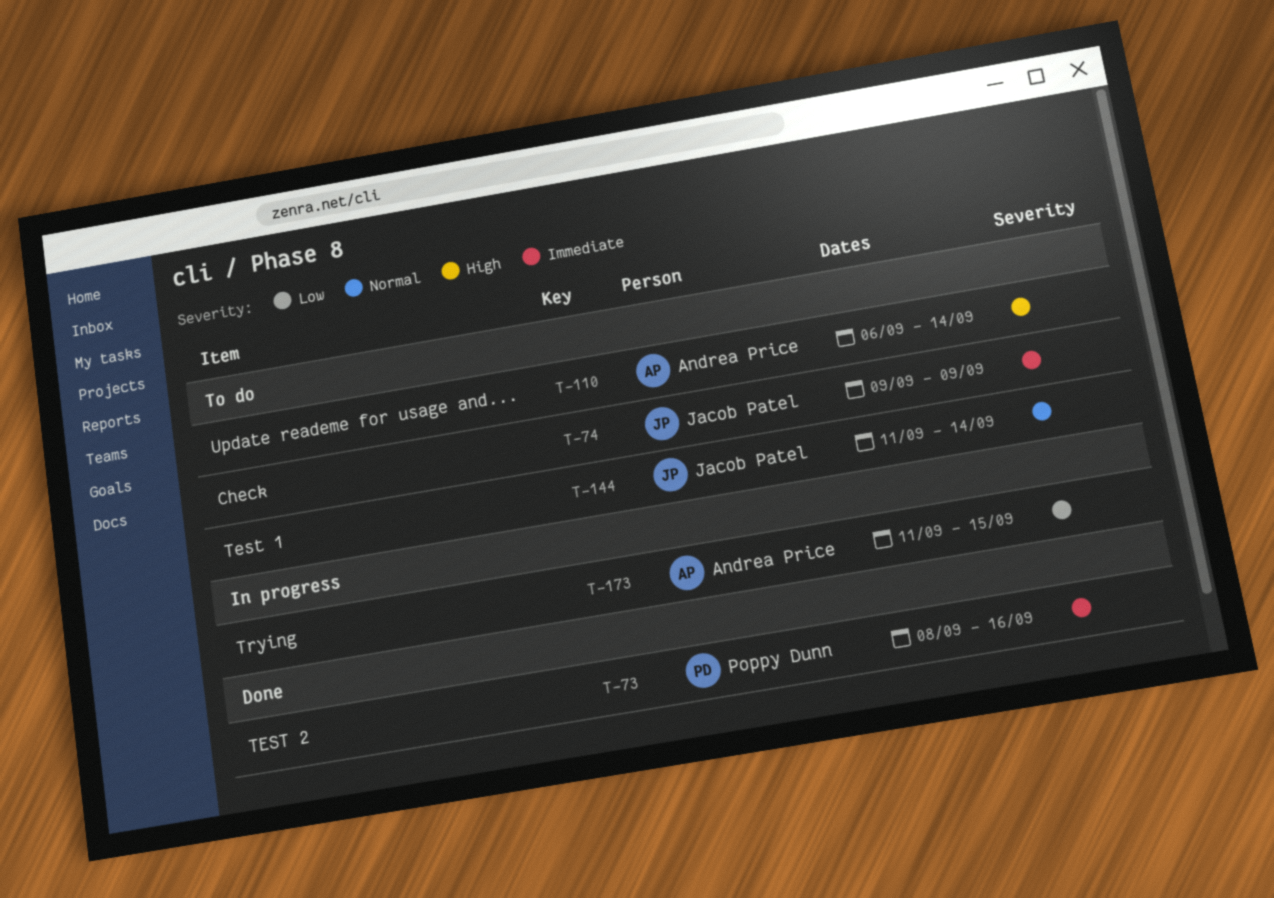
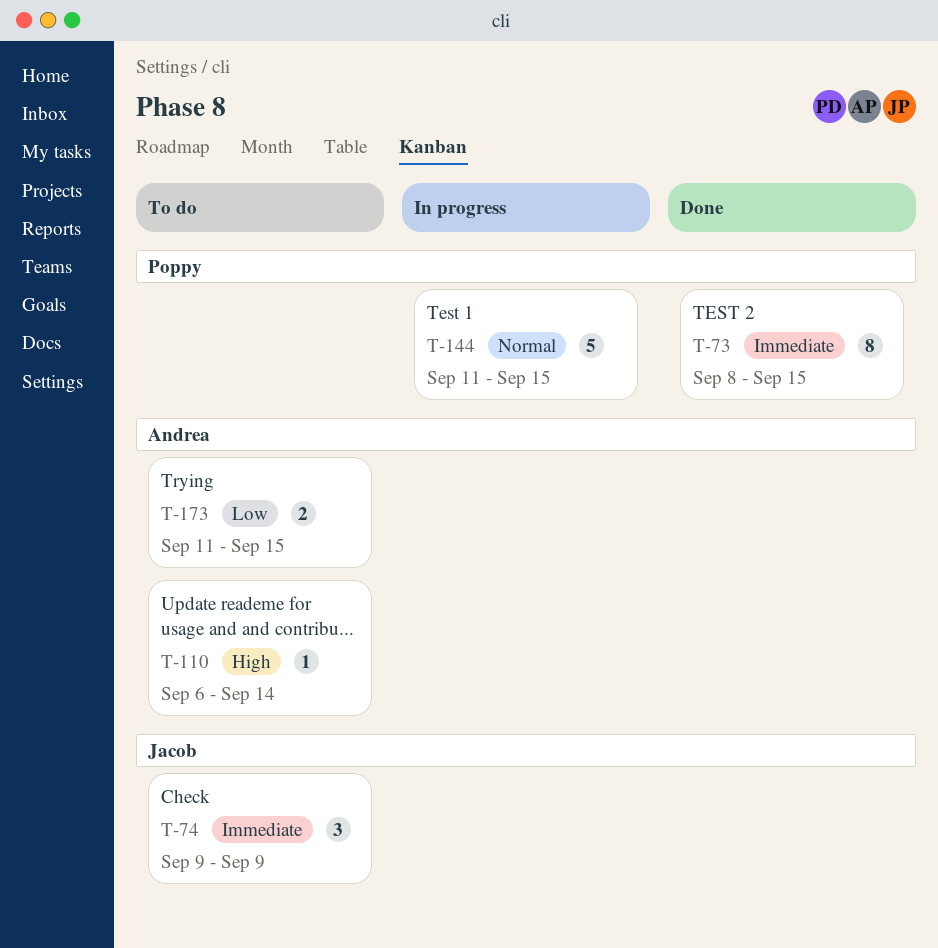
T-73, due: Sep 16 -> Sep 15
T-144, status: To do -> In progress
T-144, owner: Jacob Patel -> Poppy Dunn
T-144, due: Sep 14 -> Sep 15
T-173, status: In progress -> To do

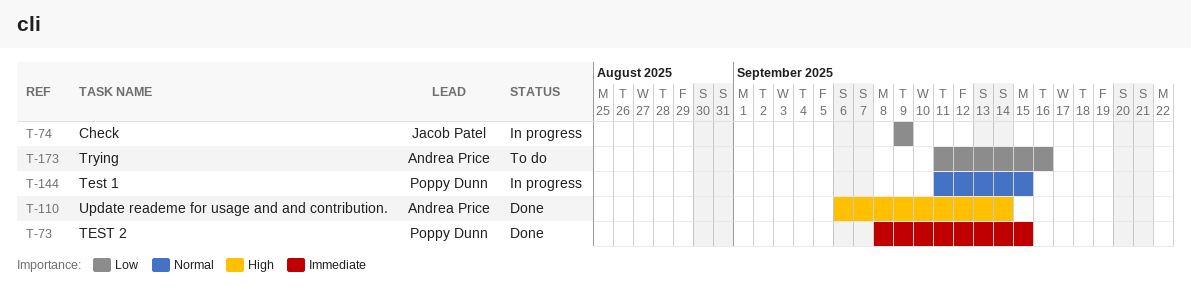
T-74, status: To do -> In progress
T-74, priority: Immediate -> Low
T-110, status: To do -> Done
T-173, due: Sep 15 -> Sep 16

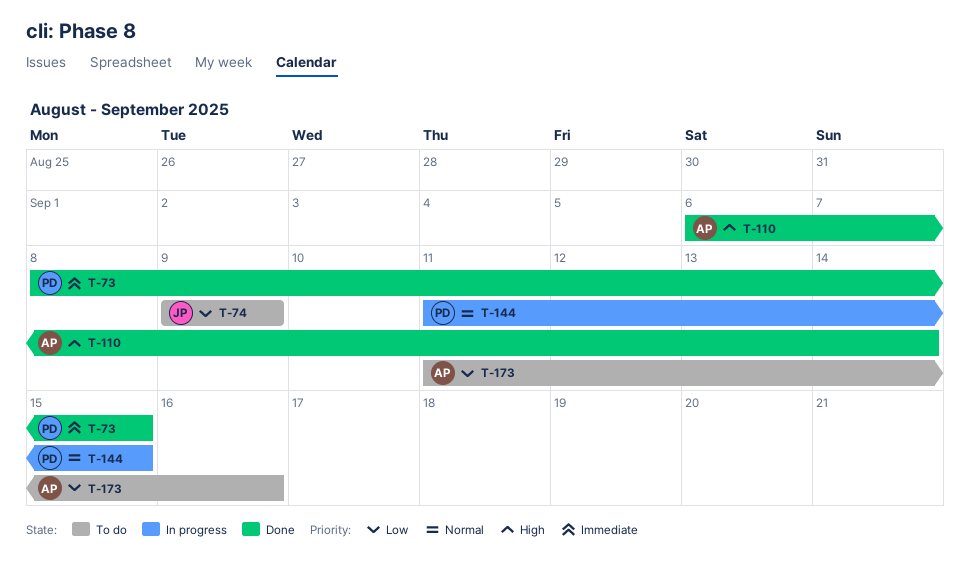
T-74, status: In progress -> To do

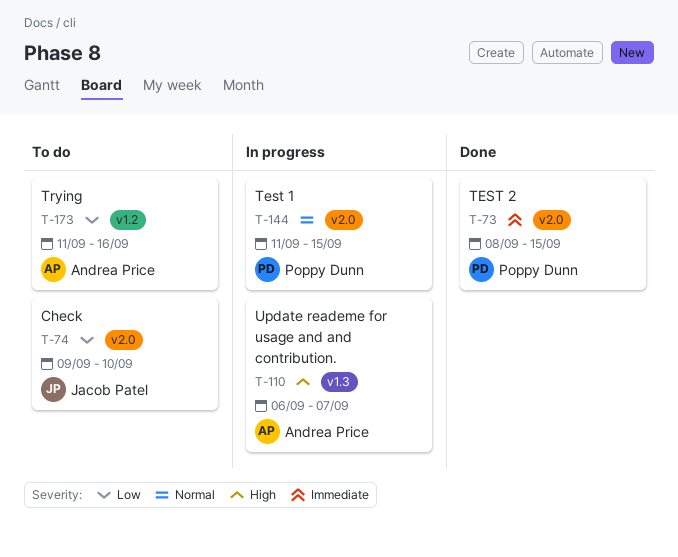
T-74, due: Sep 9 -> Sep 10
T-110, status: Done -> In progress
T-110, due: Sep 14 -> Sep 7

